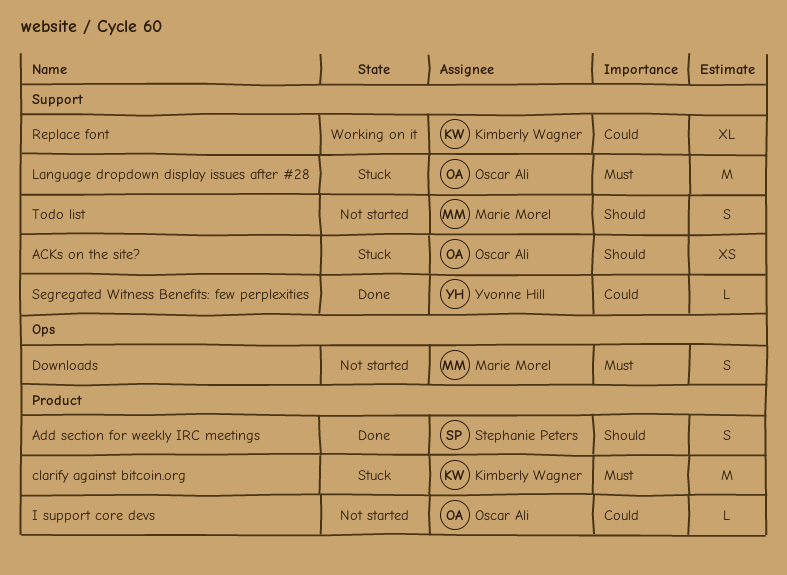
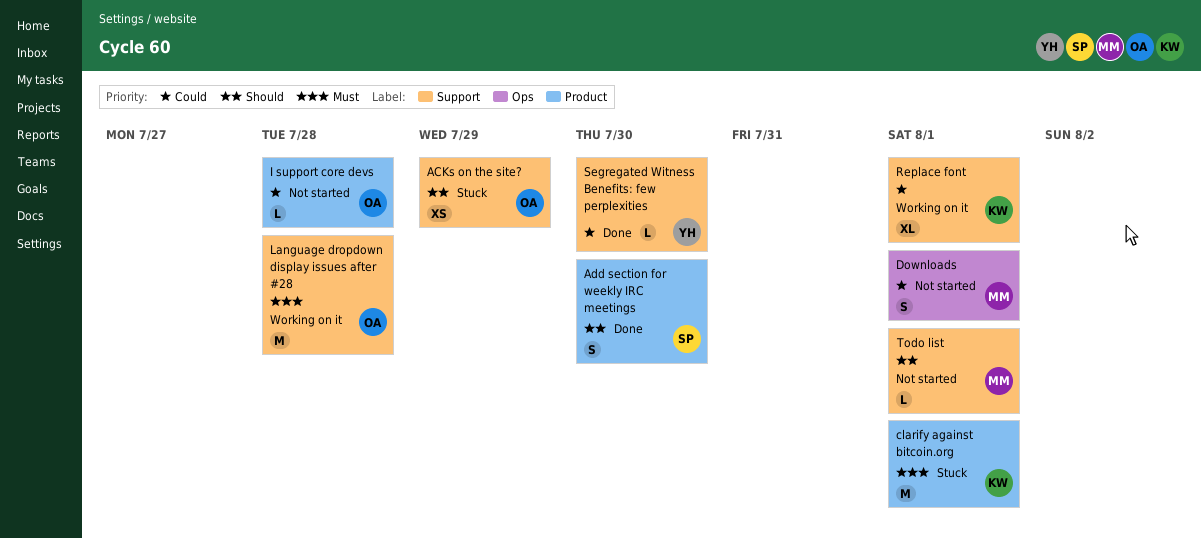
Downloads, priority: Must -> Could
Language dropdown display issues after #28, status: Stuck -> Working on it
Todo list, estimate: S -> L

